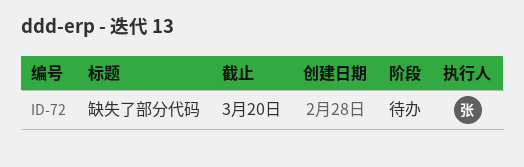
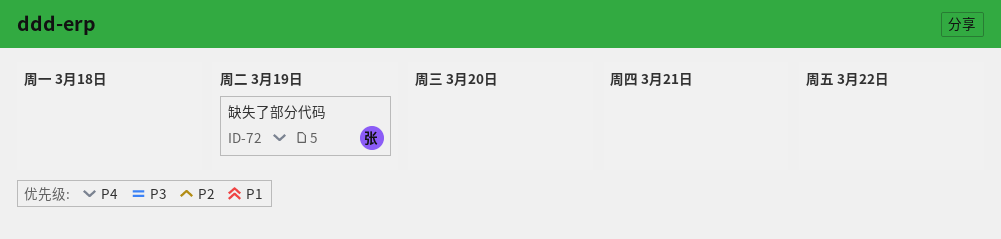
ID-72, due: Mar 20 -> Mar 19

